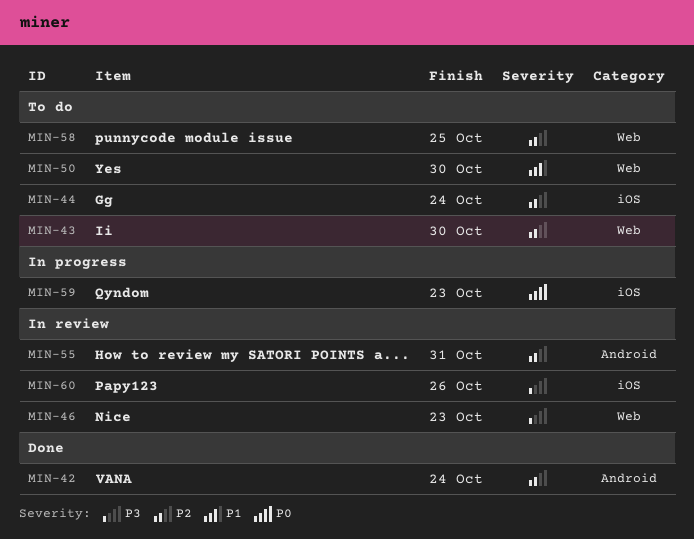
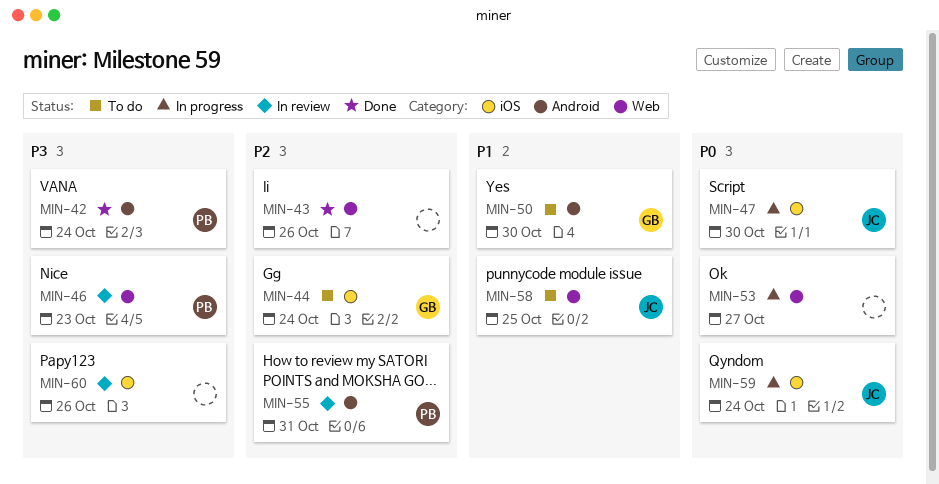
MIN-42, priority: P2 -> P3
MIN-43, status: To do -> Done
MIN-43, due: Oct 30 -> Oct 26
MIN-47: none -> present
MIN-50, label: Web -> Android
MIN-53: none -> present
MIN-58, priority: P2 -> P1
MIN-59, due: Oct 23 -> Oct 24

